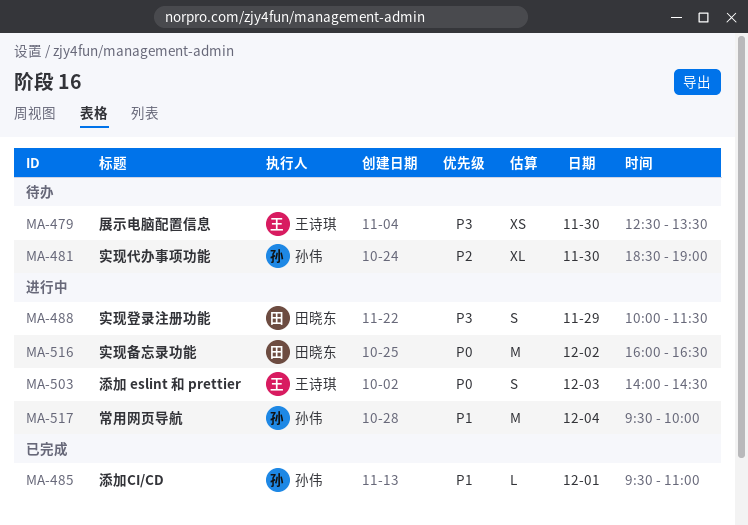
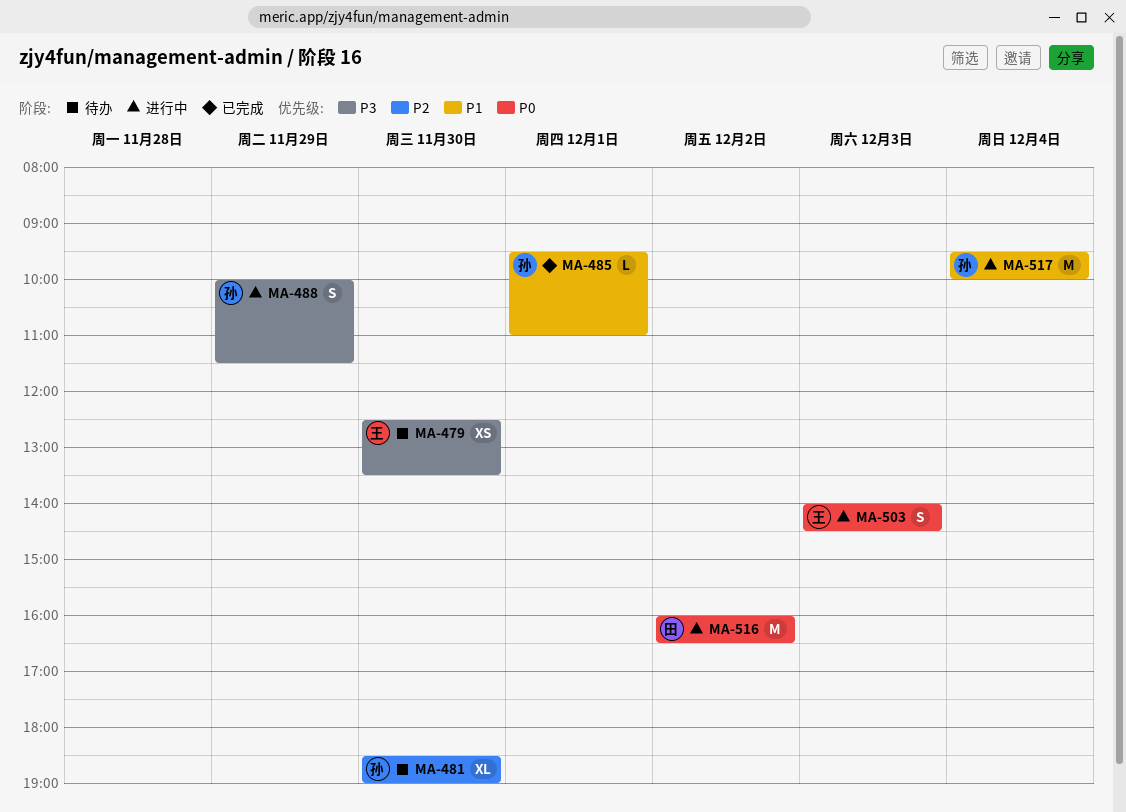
MA-488, owner: 田晓东 -> 孙伟

